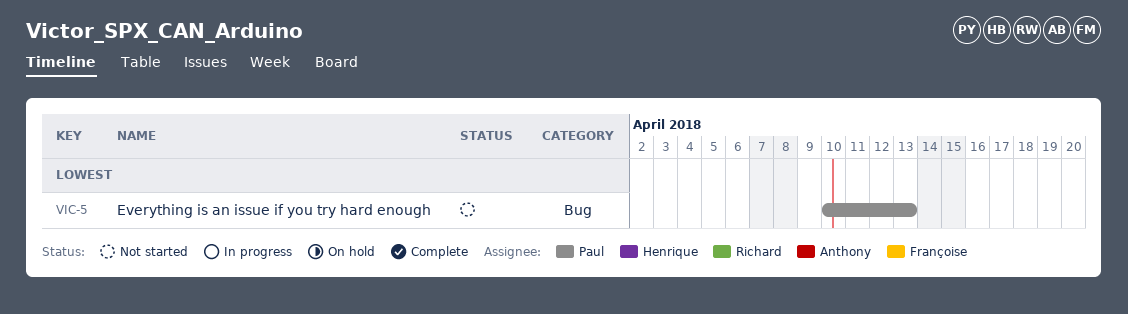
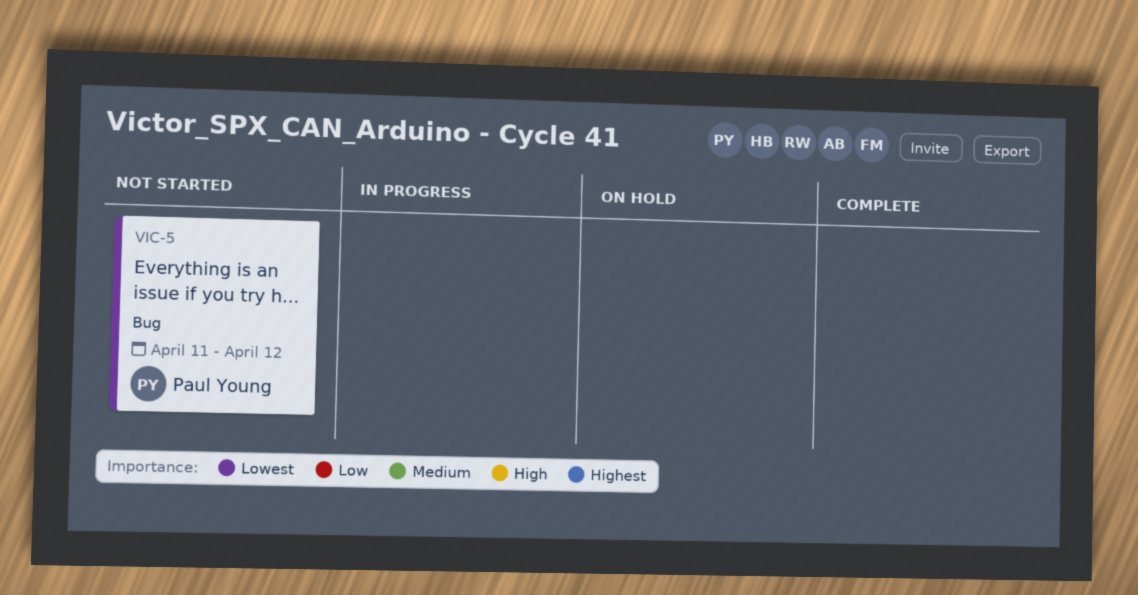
VIC-5, start: Apr 10 -> Apr 11
VIC-5, due: Apr 13 -> Apr 12

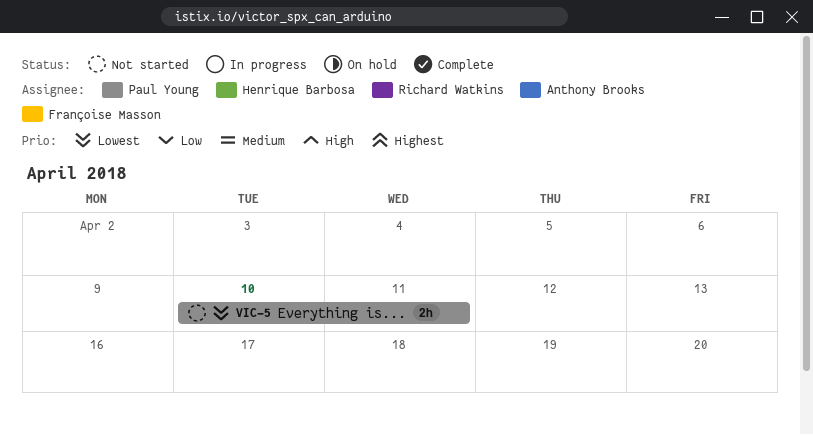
VIC-5, start: Apr 11 -> Apr 10
VIC-5, due: Apr 12 -> Apr 11

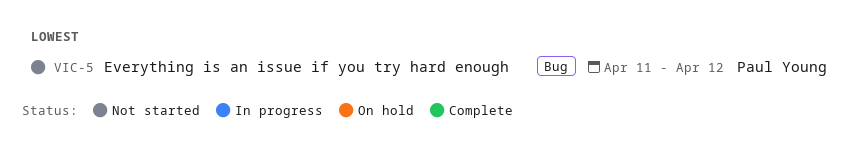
VIC-5, start: Apr 10 -> Apr 11
VIC-5, due: Apr 11 -> Apr 12

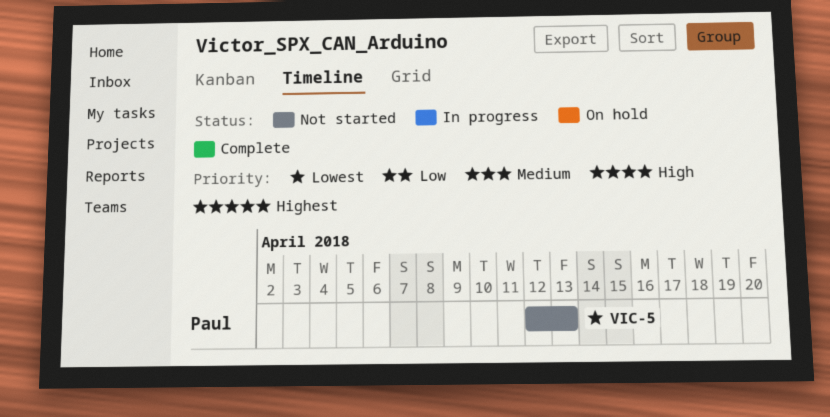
VIC-5, start: Apr 11 -> Apr 12
VIC-5, due: Apr 12 -> Apr 13

